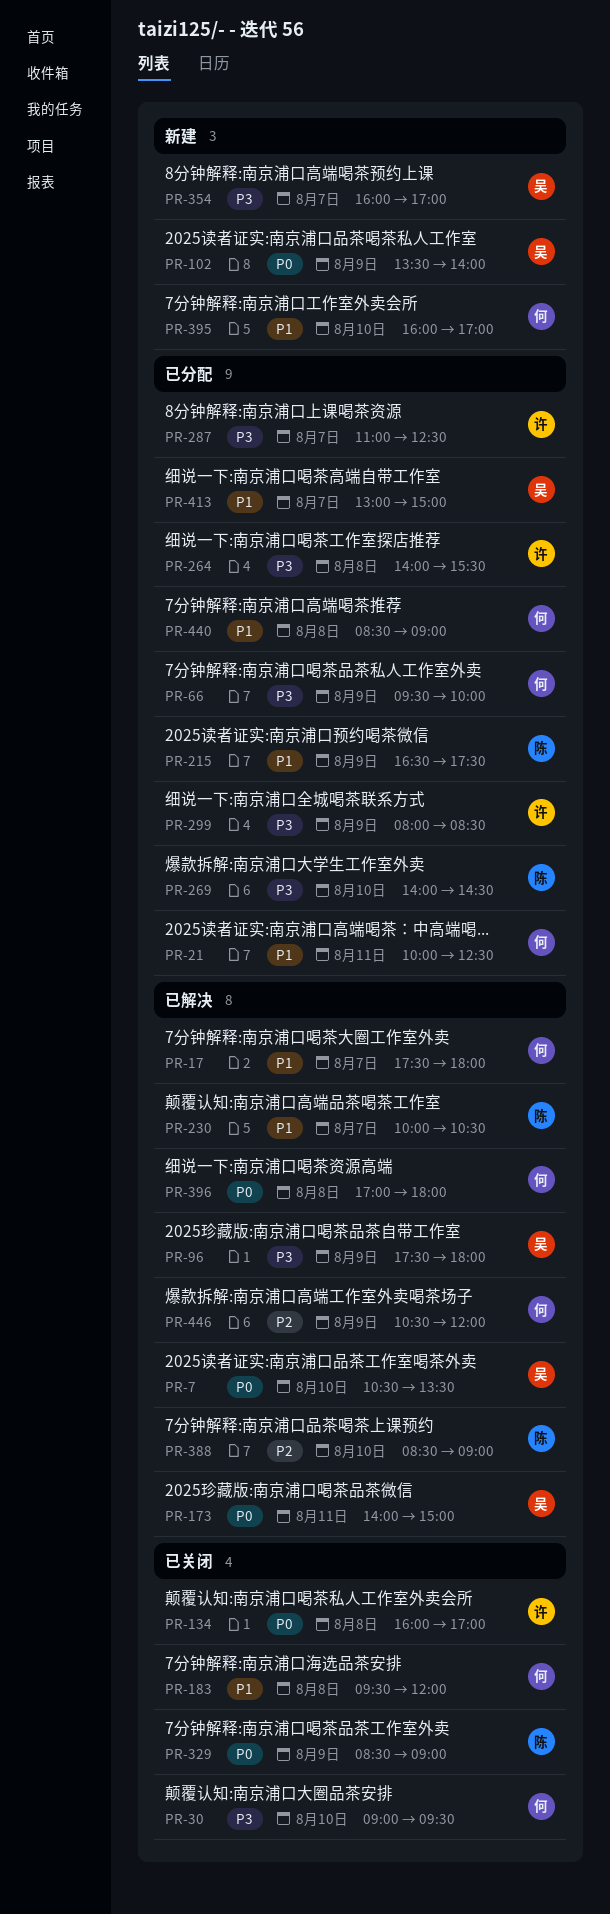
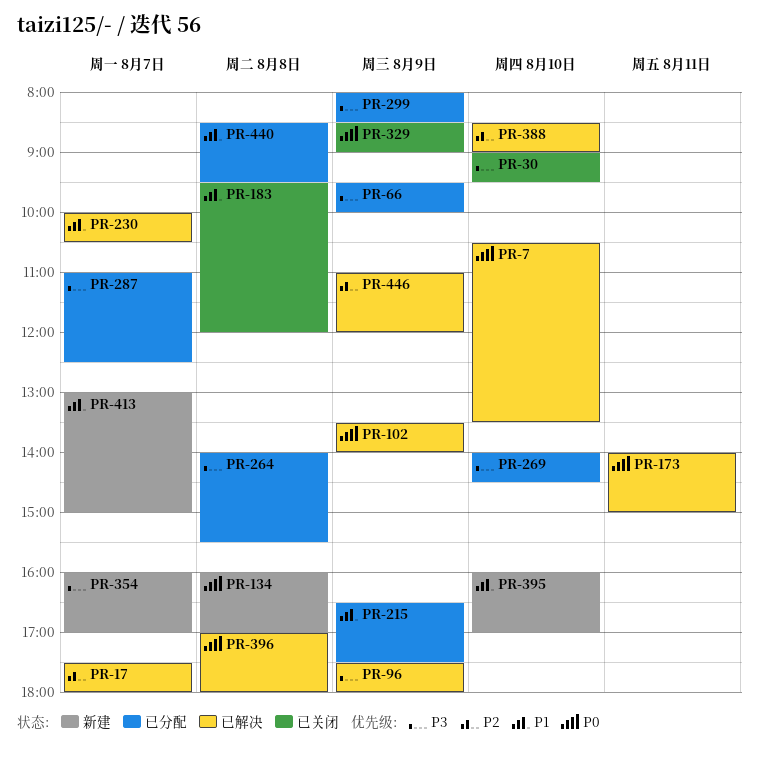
PR-17, priority: P1 -> P2
PR-21: present -> none
PR-102, status: 新建 -> 已解决
PR-134, status: 已关闭 -> 新建
PR-413, status: 已分配 -> 新建
PR-440, ends: 09:00 -> 09:30
PR-446, begins: 10:30 -> 11:00

